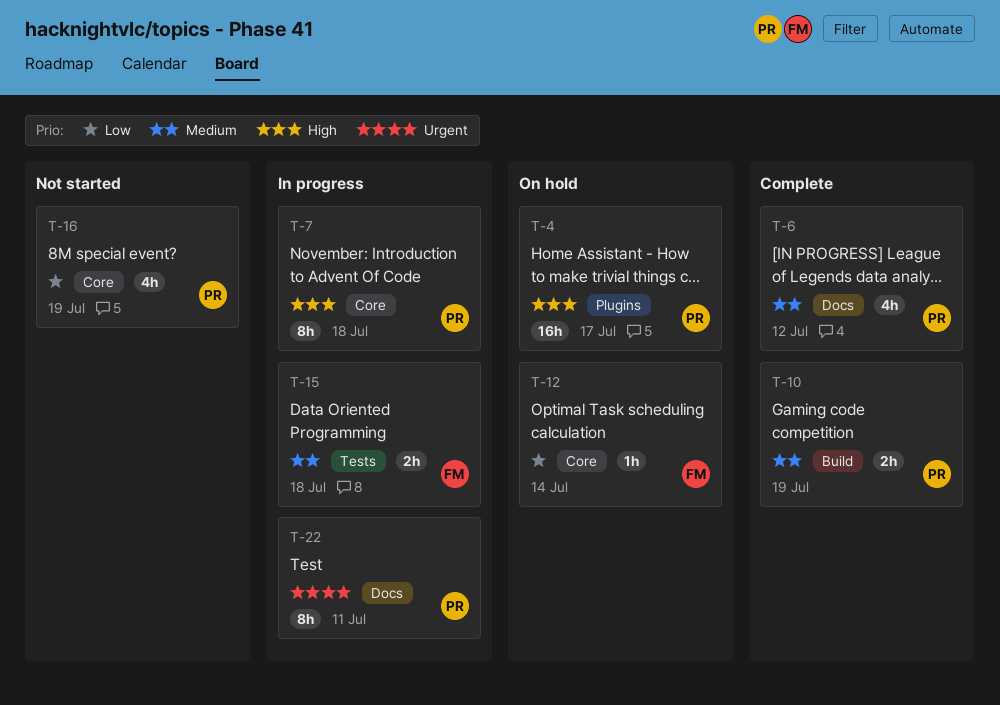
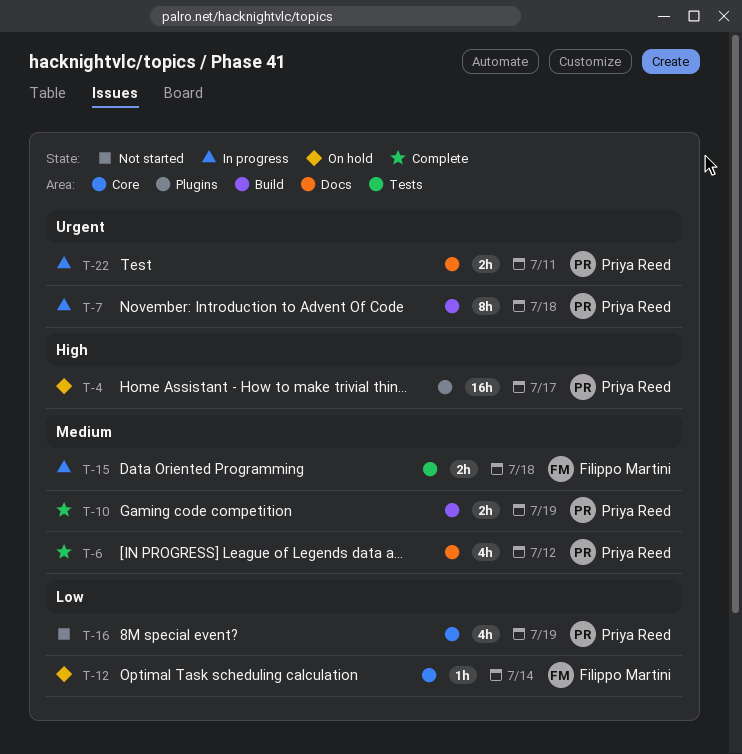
T-7, priority: High -> Urgent
T-7, label: Core -> Build
T-22, estimate: 8h -> 2h

